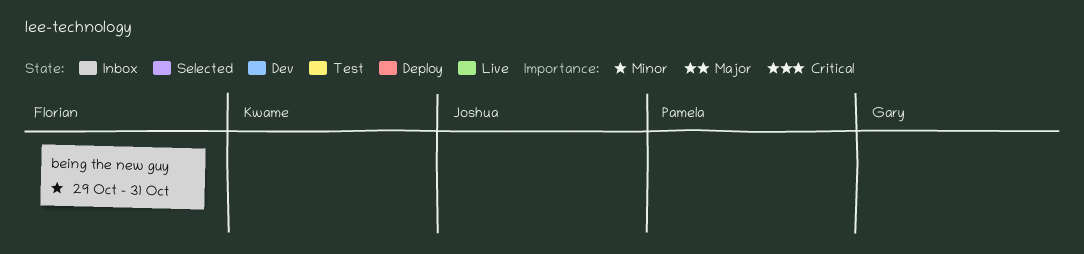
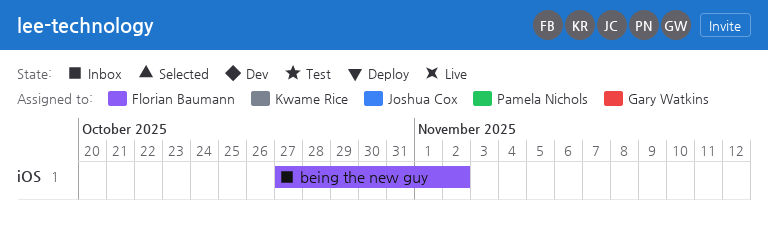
being the new guy, start: Oct 29 -> Oct 27
being the new guy, due: Oct 31 -> Nov 2

